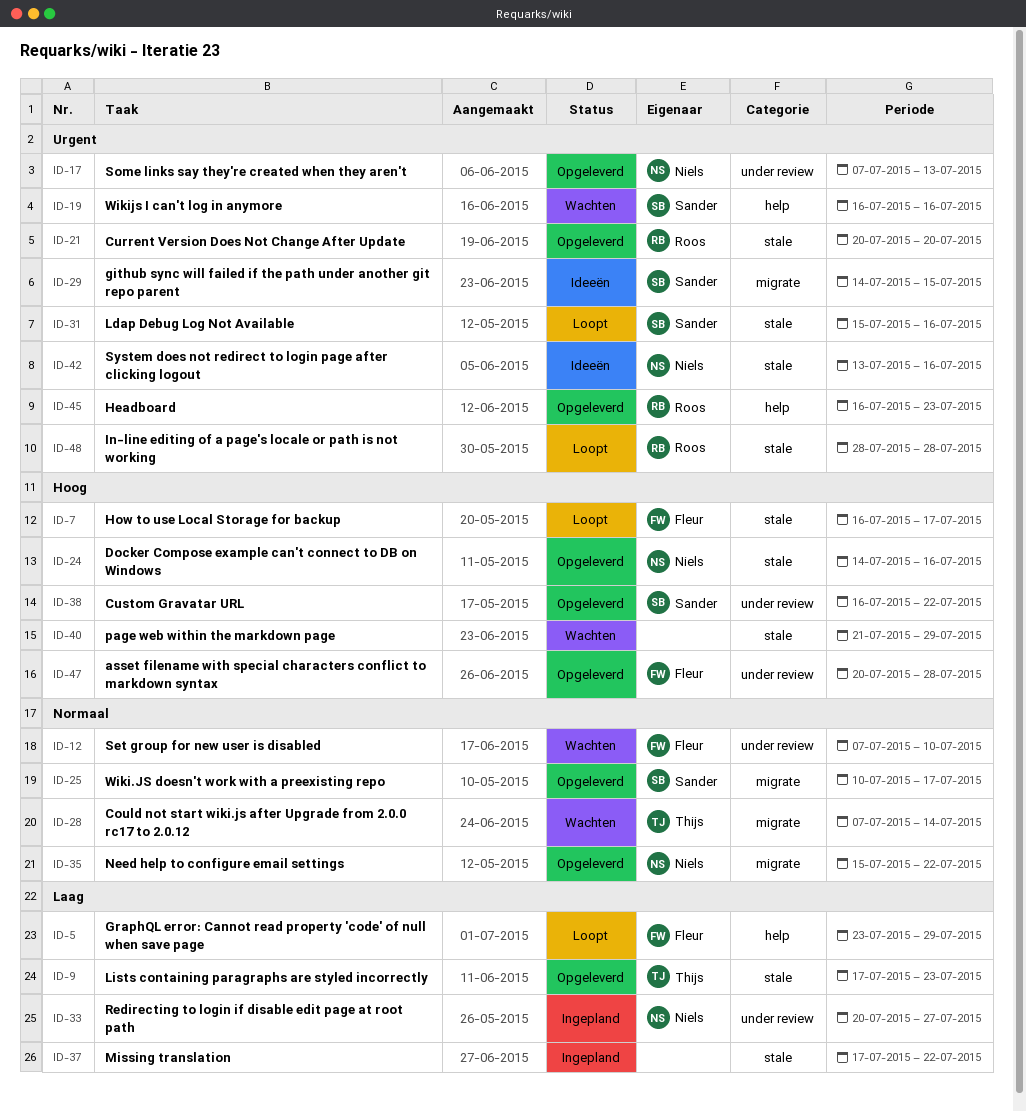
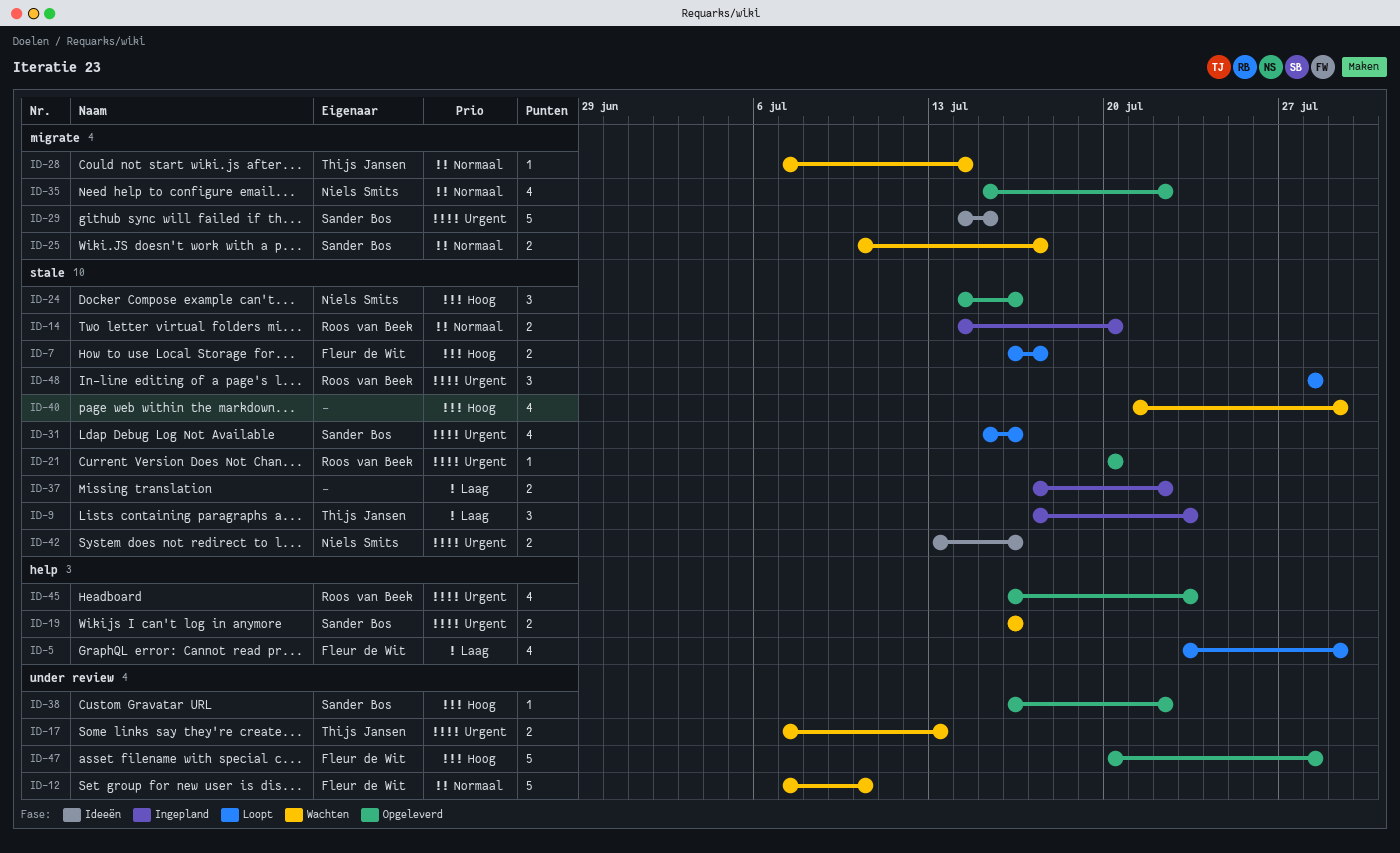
ID-9, status: Opgeleverd -> Ingepland
ID-14: none -> present
ID-17, status: Opgeleverd -> Wachten
ID-17, owner: Niels Smits -> Thijs Jansen
ID-25, status: Opgeleverd -> Wachten
ID-33: present -> none

